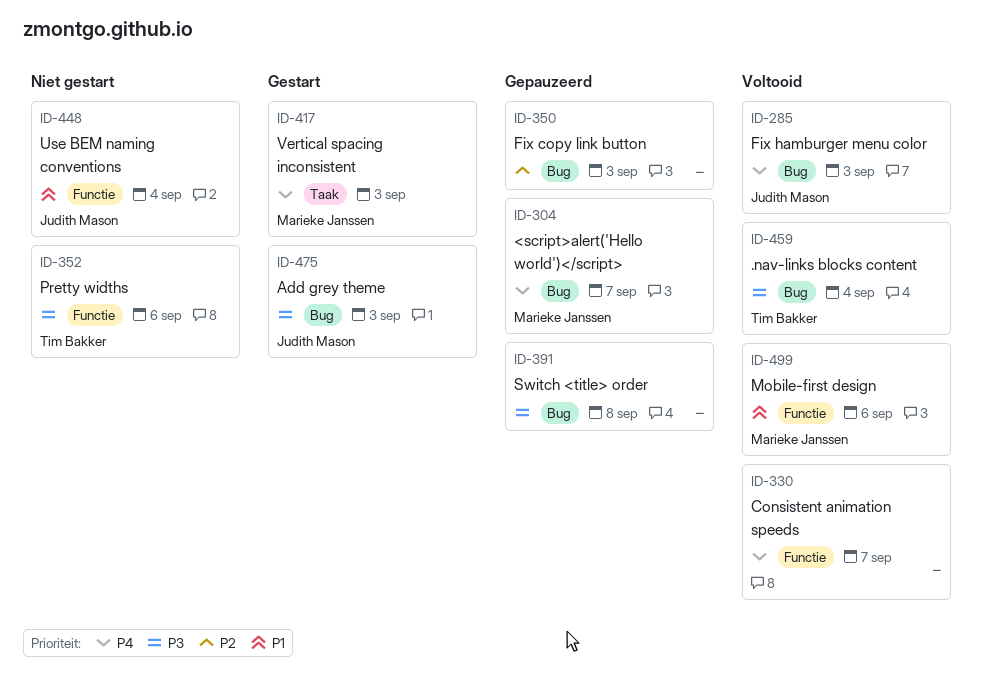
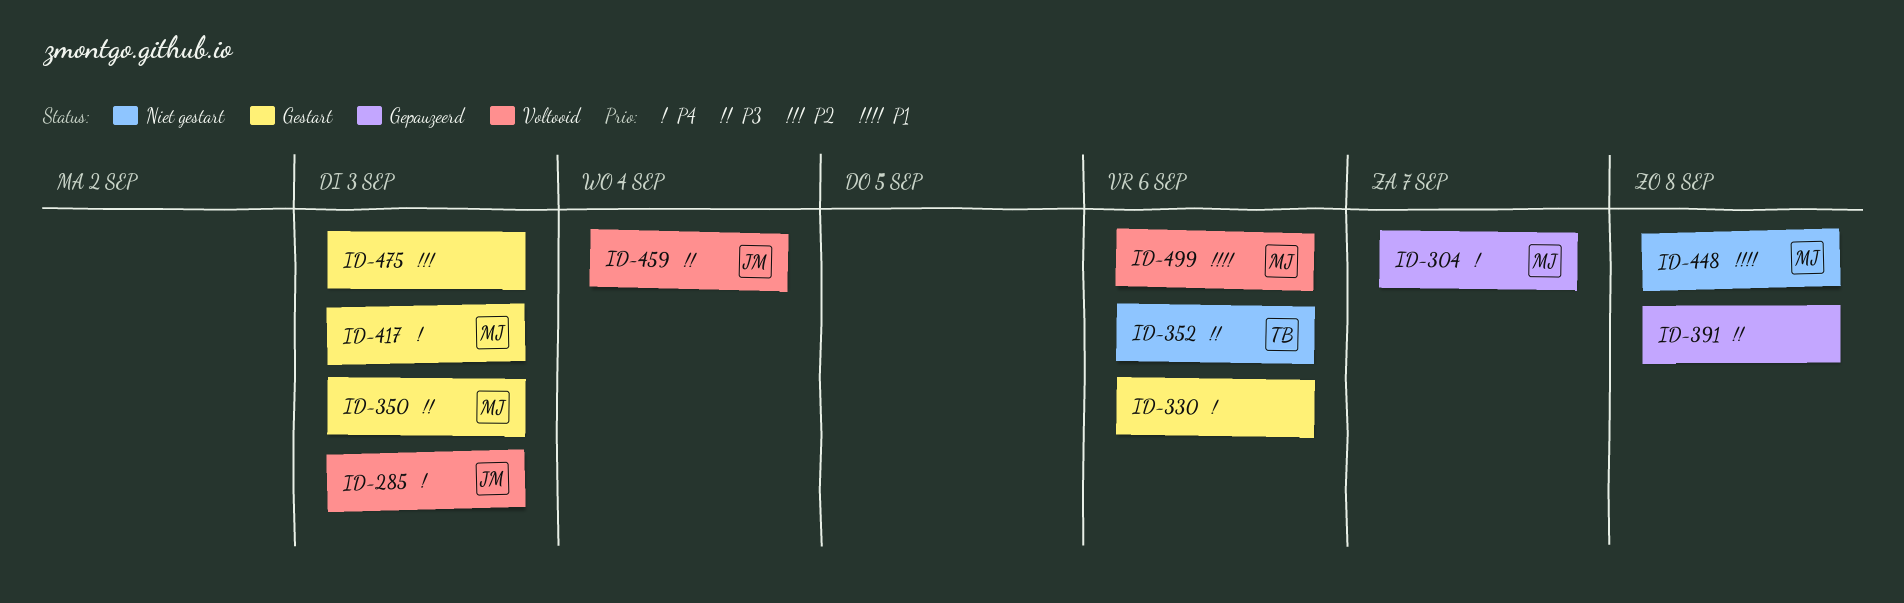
ID-330, status: Voltooid -> Gestart
ID-330, due: Sep 7 -> Sep 6
ID-350, status: Gepauzeerd -> Gestart
ID-350, owner: none -> Marieke Janssen
ID-350, priority: P2 -> P3
ID-448, owner: Judith Mason -> Marieke Janssen
ID-448, due: Sep 4 -> Sep 8
ID-459, owner: Tim Bakker -> Judith Mason
ID-475, owner: Judith Mason -> none
ID-475, priority: P3 -> P2

